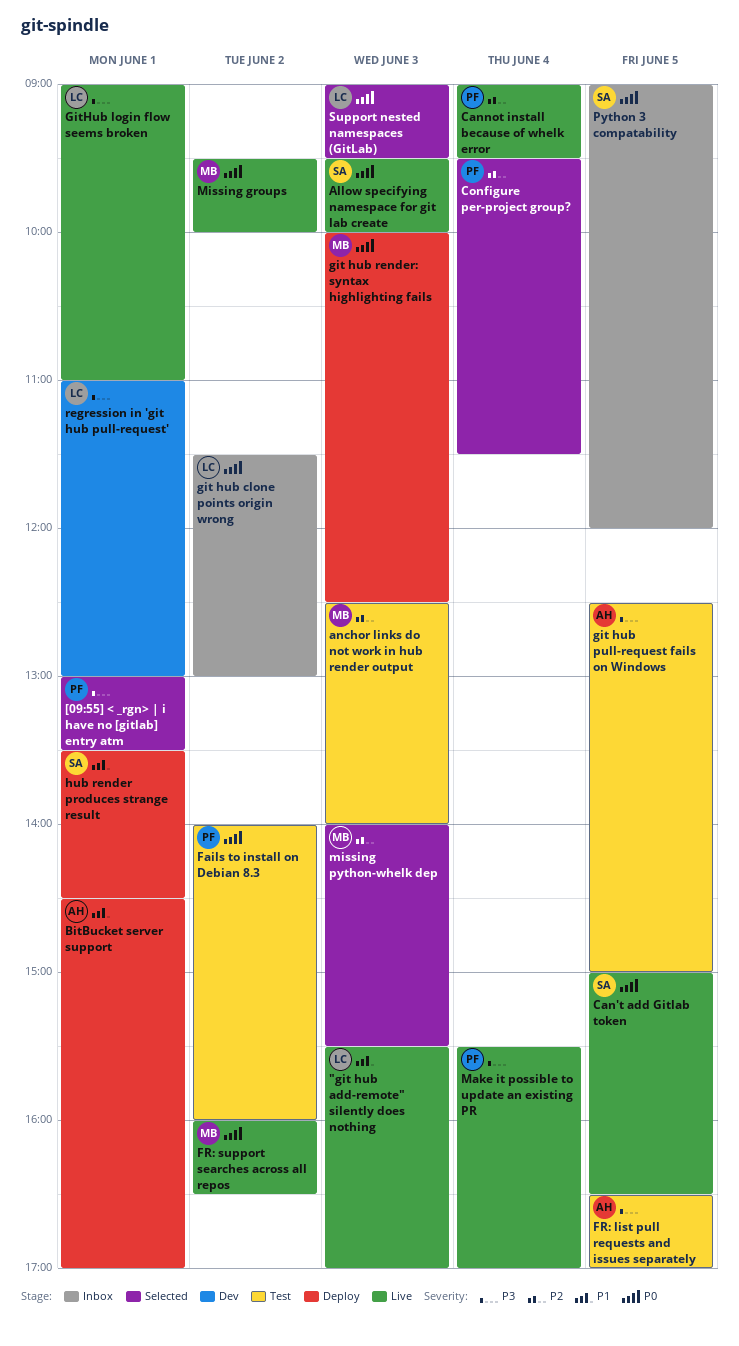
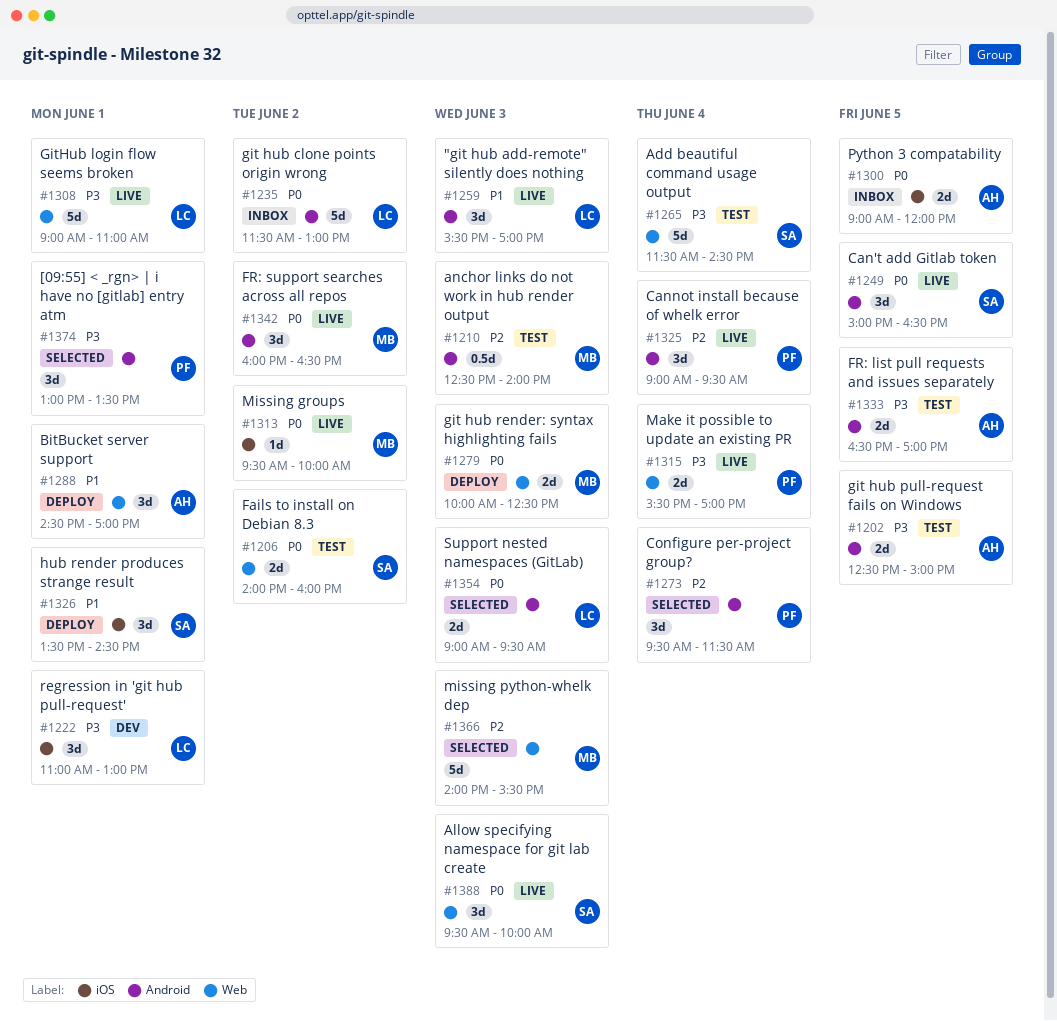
Add beautiful command usage output: none -> present
Fails to install on Debian 8.3, owner: PF -> SA
Python 3 compatability, owner: SA -> AH

